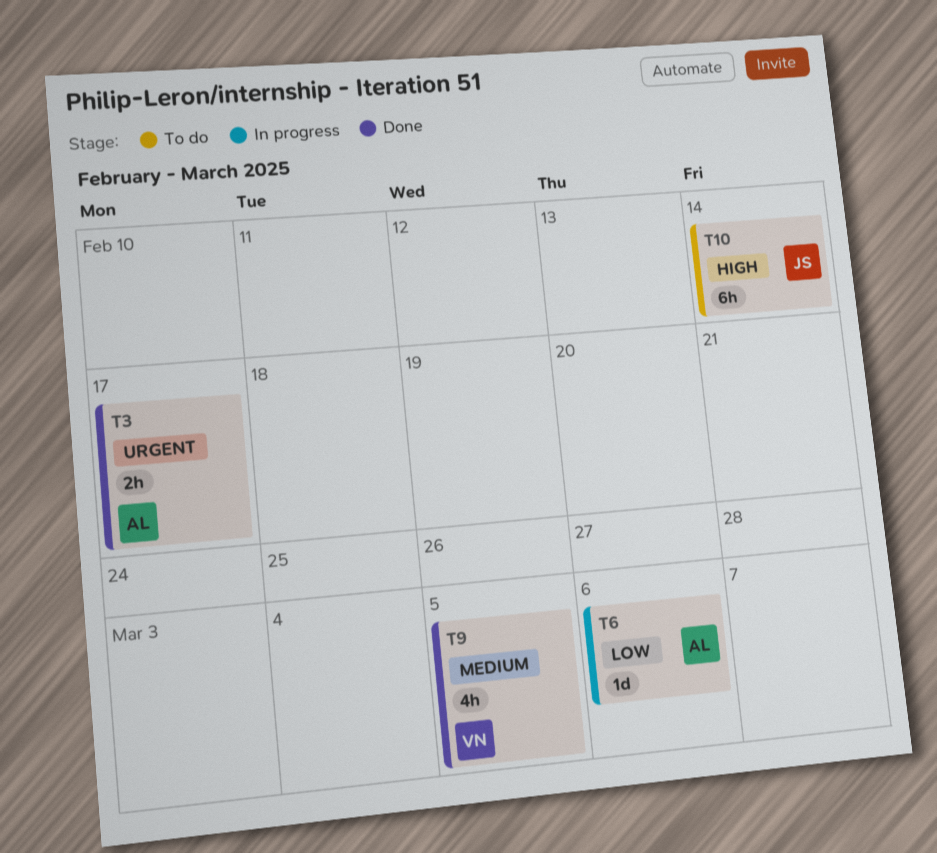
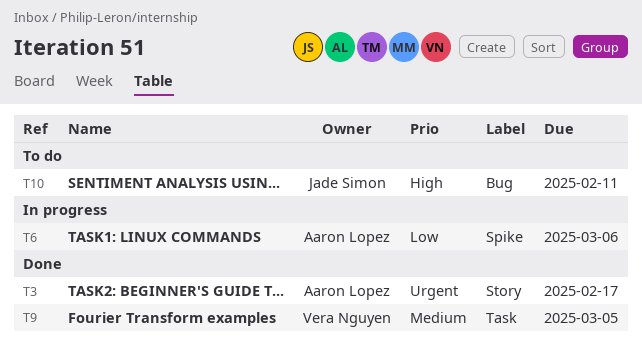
T10, due: Feb 14 -> Feb 11

